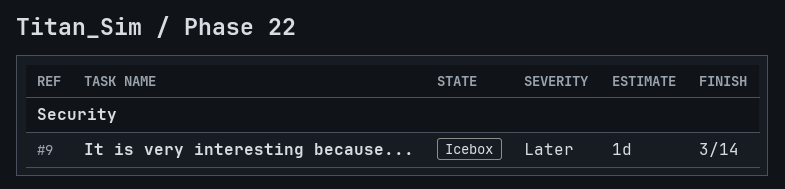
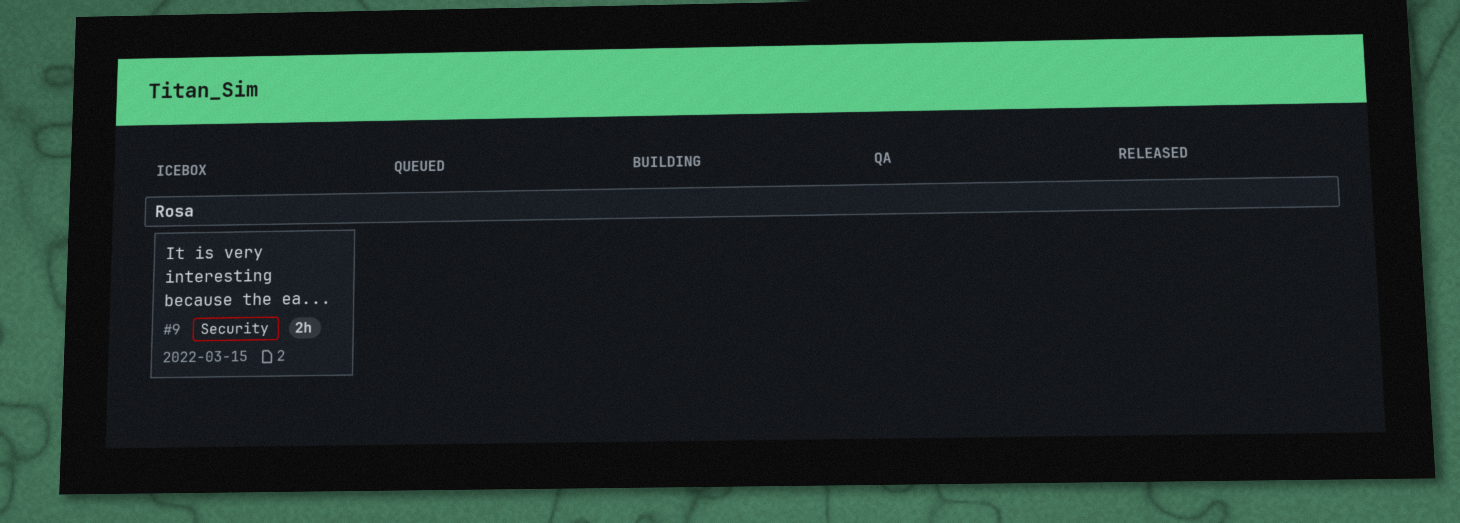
#9, estimate: 1d -> 2h
#9, due: Mar 14 -> Mar 15

